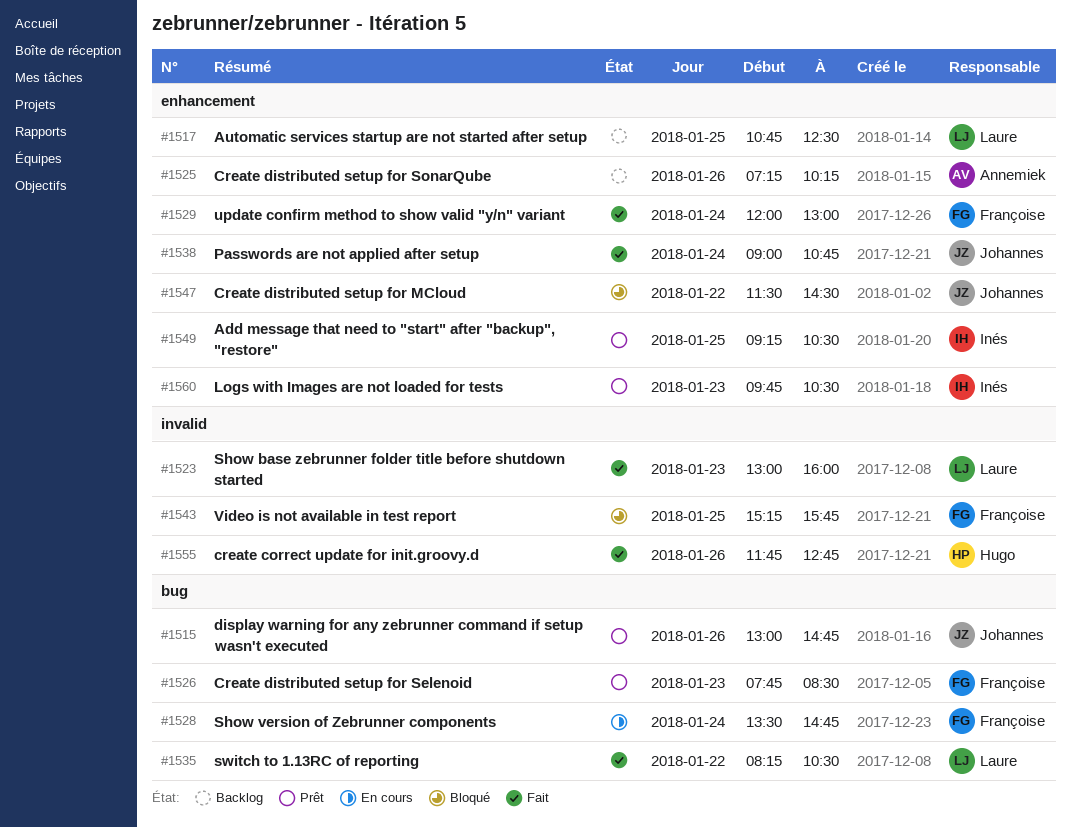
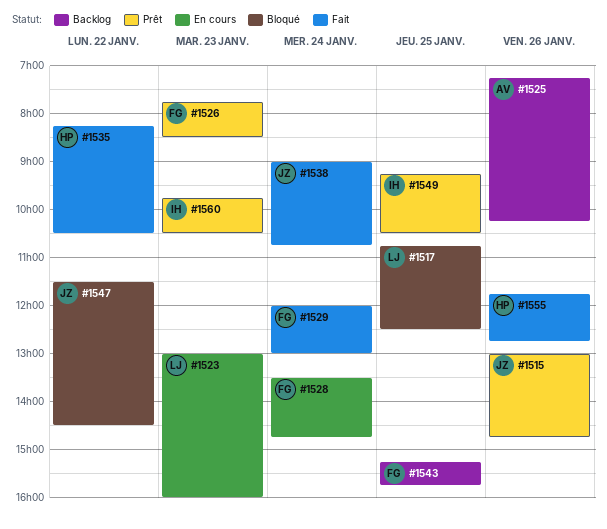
#1517, status: Backlog -> Bloqué
#1523, status: Fait -> En cours
#1535, owner: Laure -> Hugo
#1543, status: Bloqué -> Backlog

